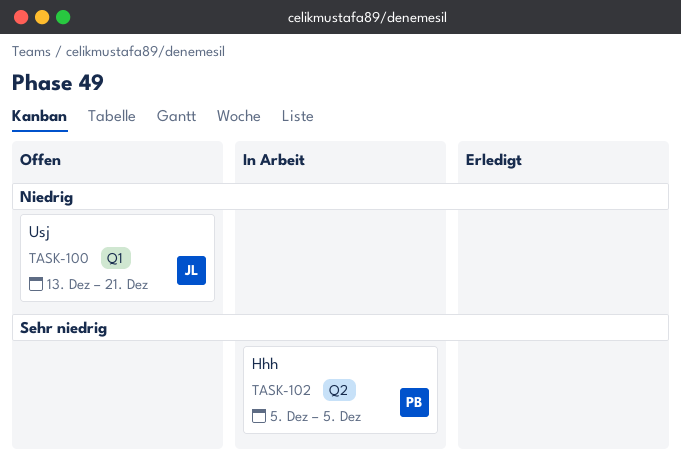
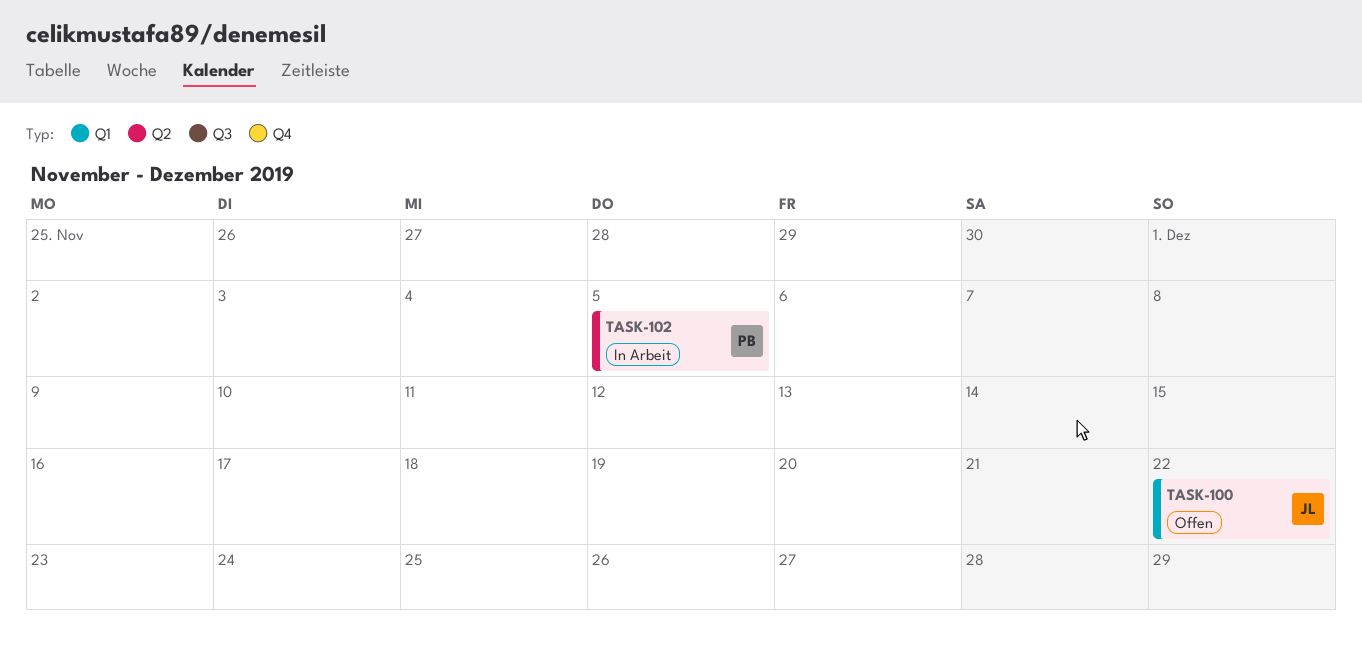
TASK-100, due: Dec 21 -> Dec 22

